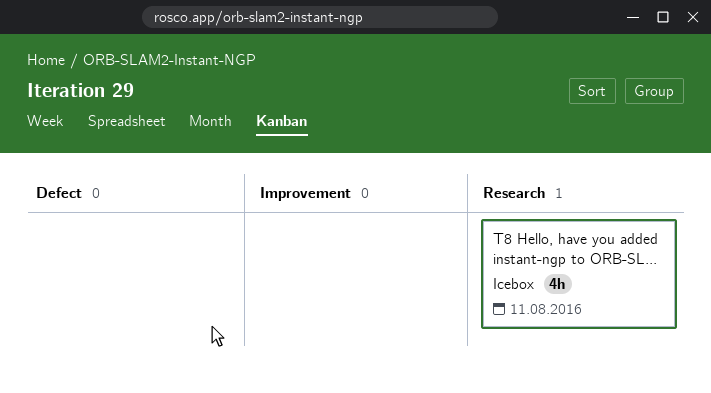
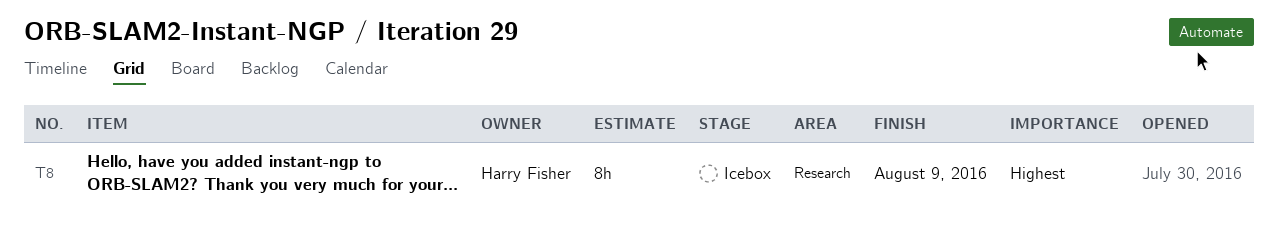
T8, estimate: 4h -> 8h
T8, due: Aug 11 -> Aug 9

